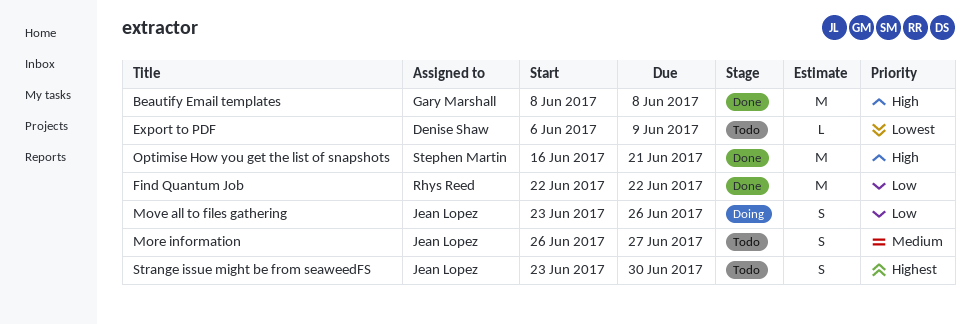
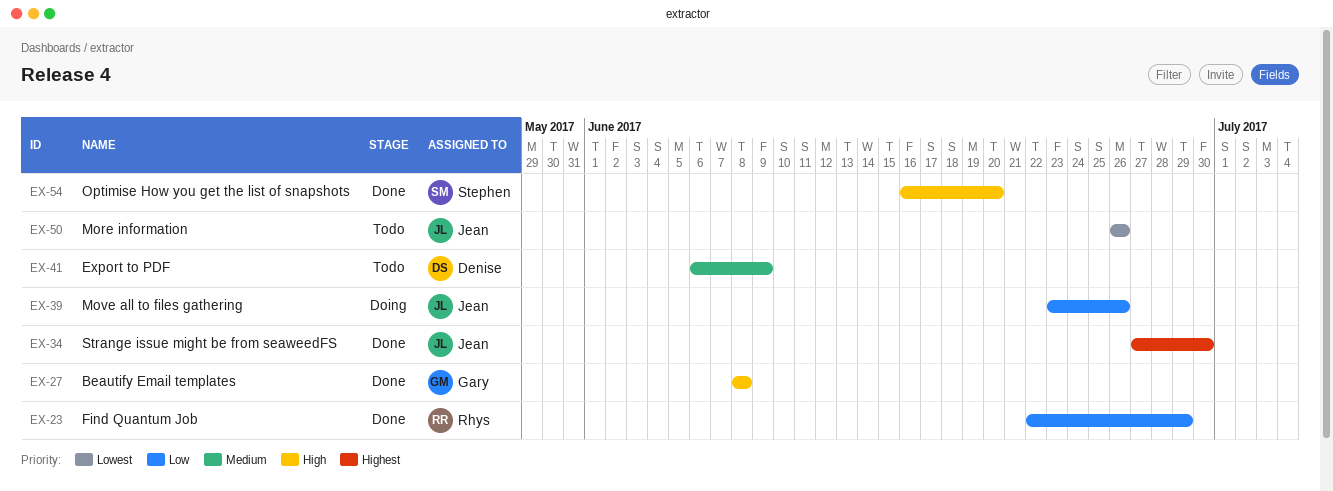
Export to PDF, priority: Lowest -> Medium
Find Quantum Job, due: Jun 22 -> Jun 29
More information, priority: Medium -> Lowest
More information, due: Jun 27 -> Jun 26
Optimise How you get the list of snapshots, due: Jun 21 -> Jun 20
Strange issue might be from seaweedFS, status: Todo -> Done
Strange issue might be from seaweedFS, start: Jun 23 -> Jun 27

